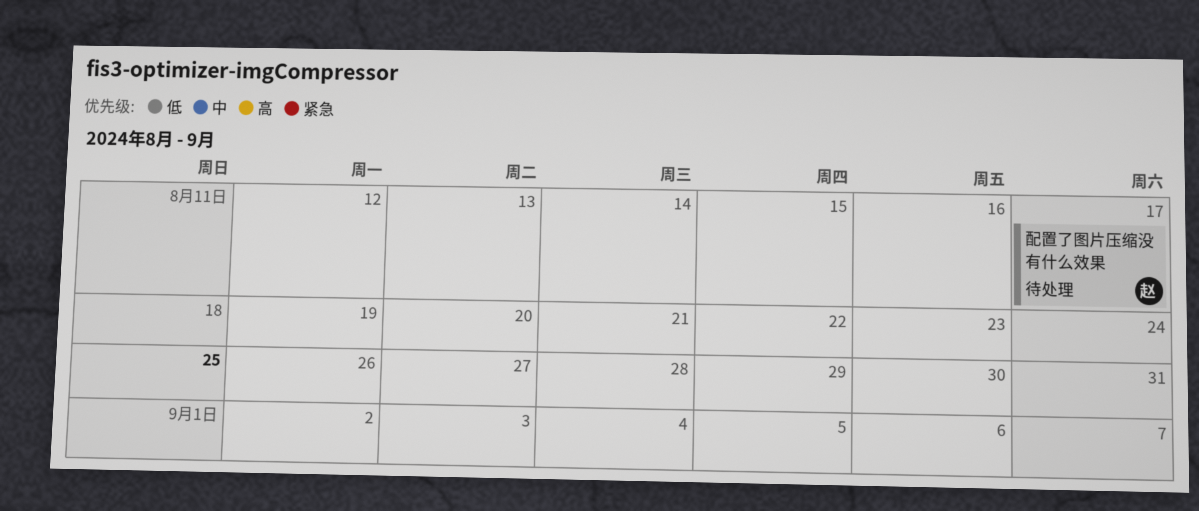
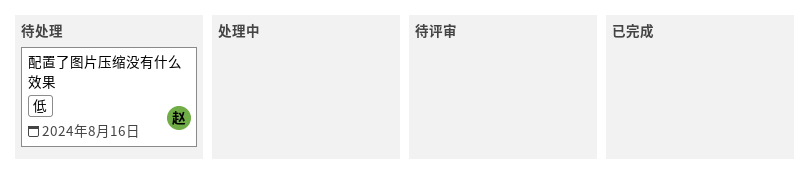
配置了图片压缩没有什么效果, due: Aug 17 -> Aug 16

